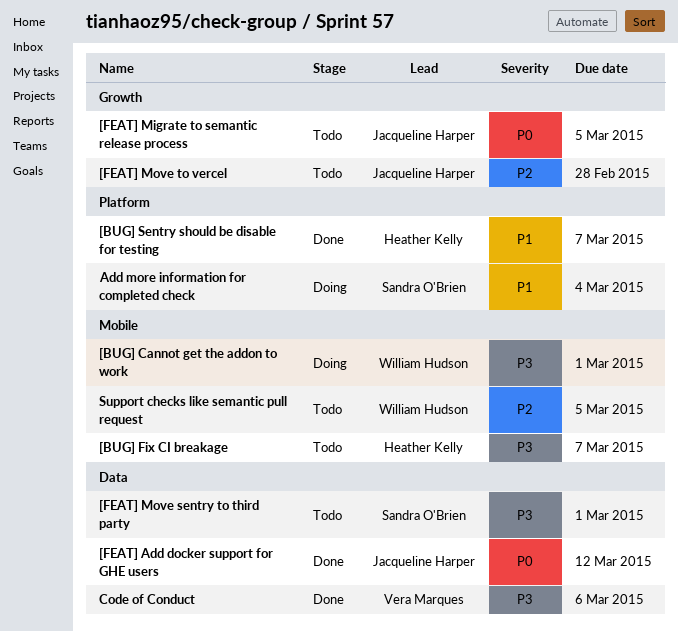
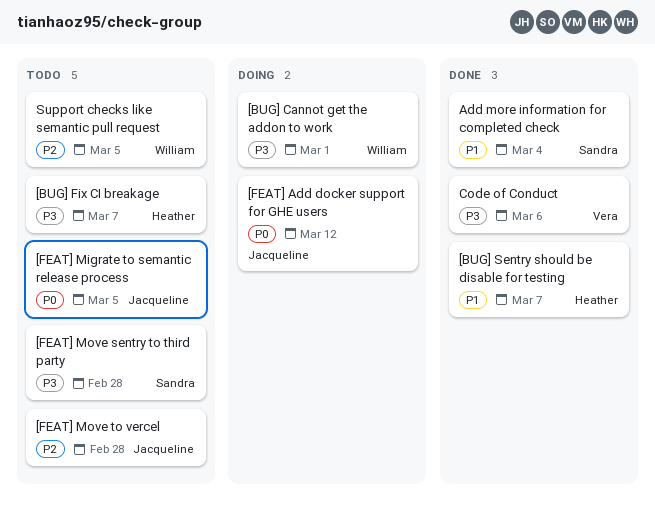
[FEAT] Add docker support for GHE users, status: Done -> Doing
[FEAT] Move sentry to third party, due: Mar 1 -> Feb 28
Add more information for completed check, status: Doing -> Done

